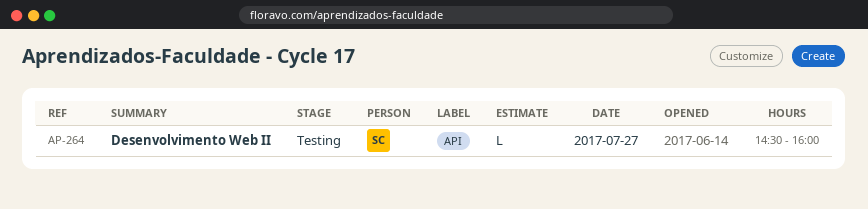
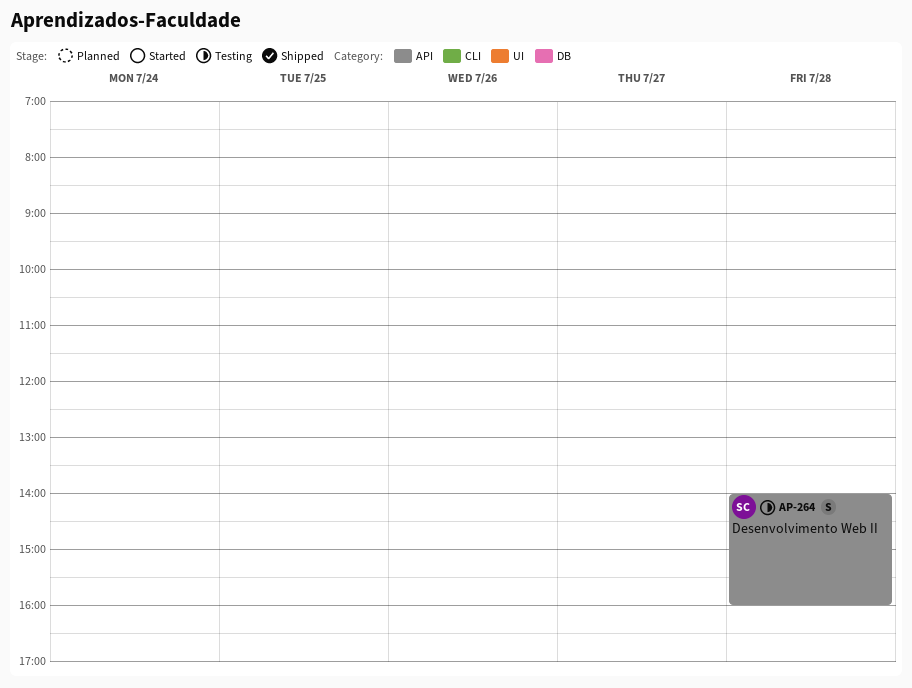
AP-264, estimate: L -> S
AP-264, day: Jul 27 -> Jul 28
AP-264, begins: 14:30 -> 14:00

